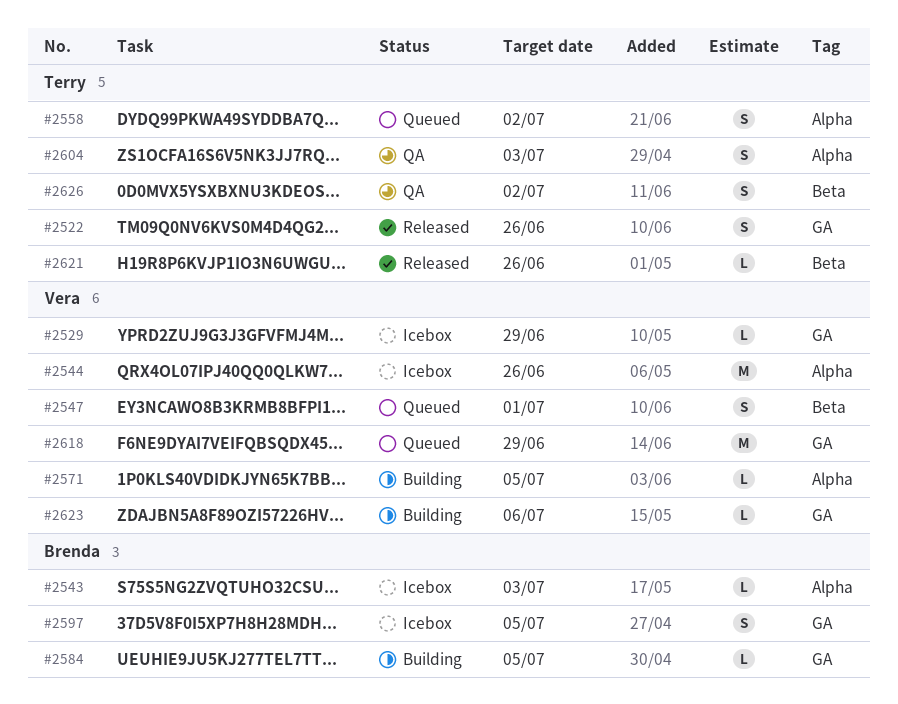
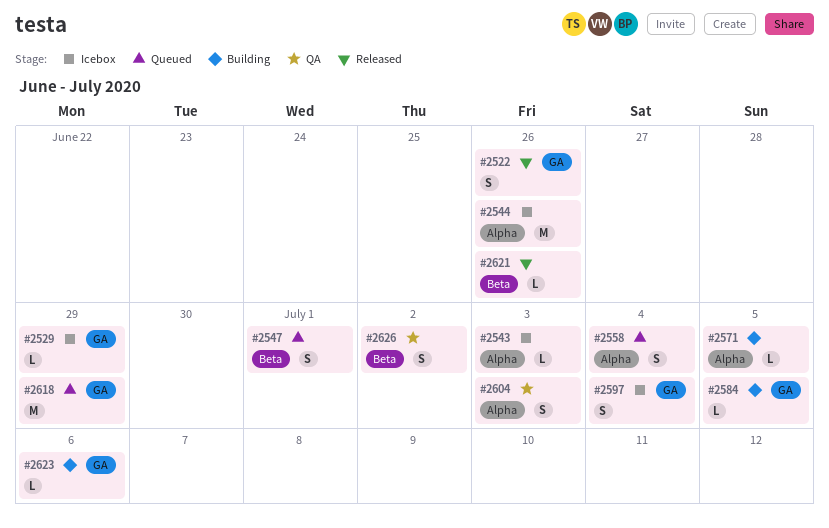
#2558, due: Jul 2 -> Jul 4
#2597, due: Jul 5 -> Jul 4

